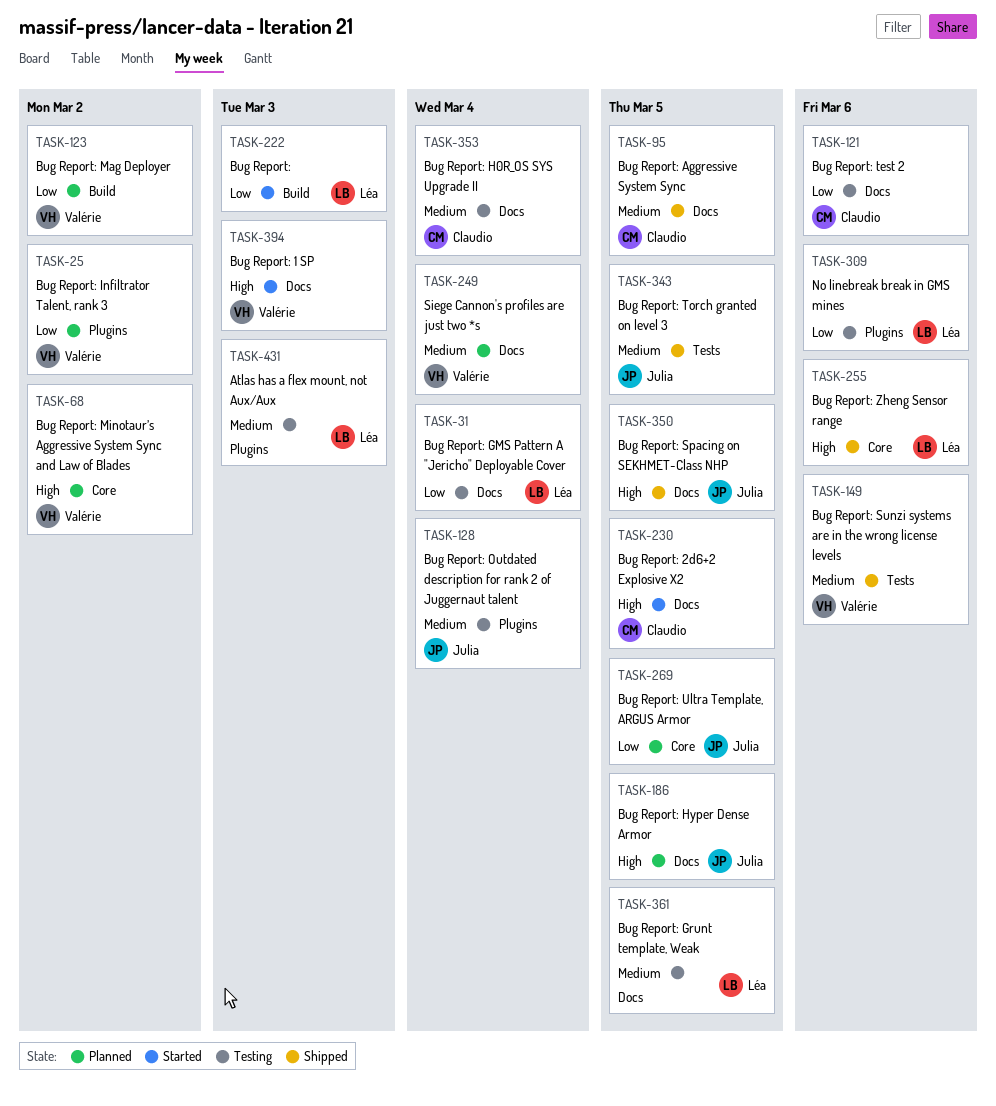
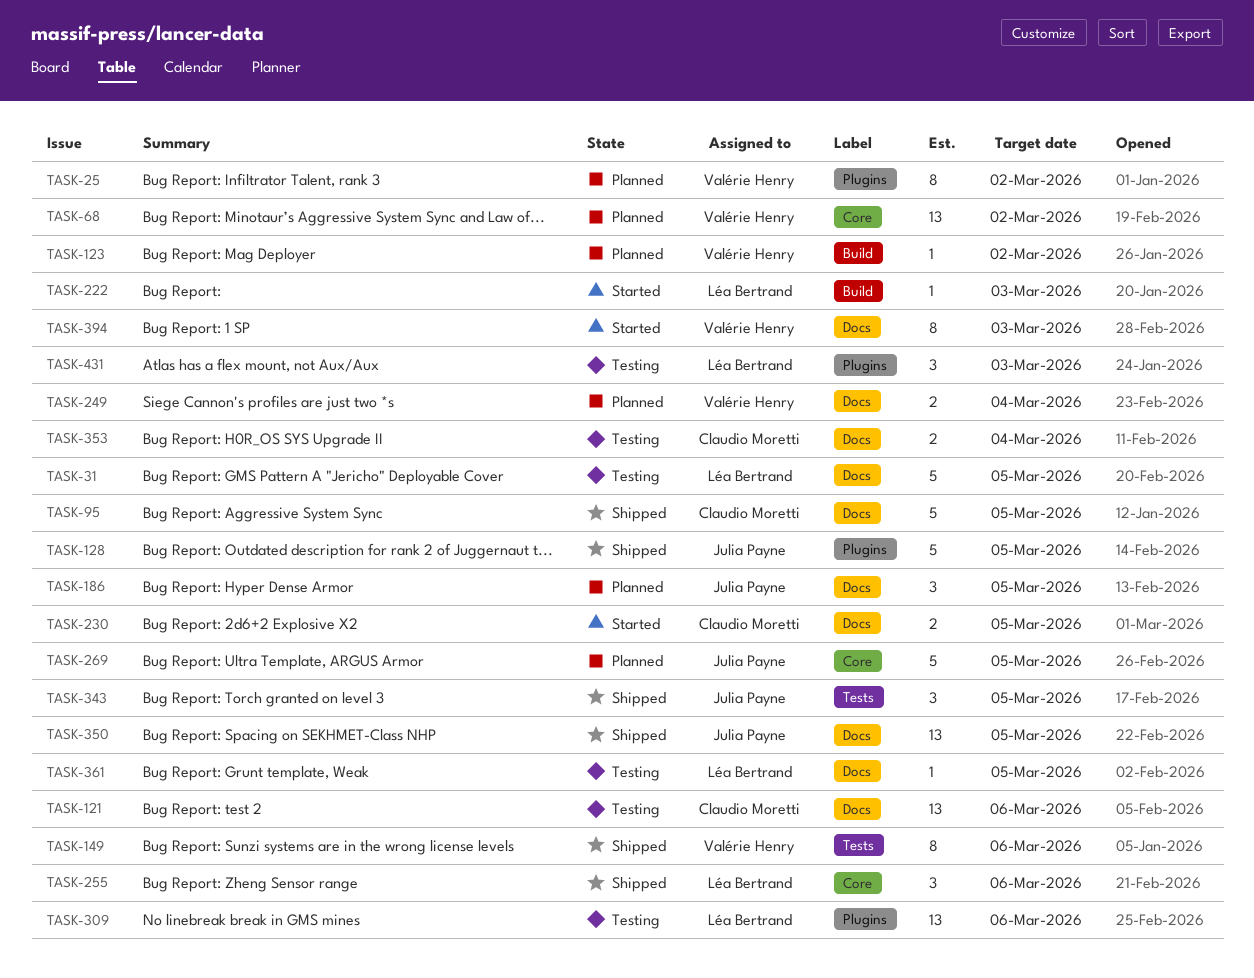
TASK-31, due: Mar 4 -> Mar 5
TASK-128, status: Testing -> Shipped
TASK-128, due: Mar 4 -> Mar 5

